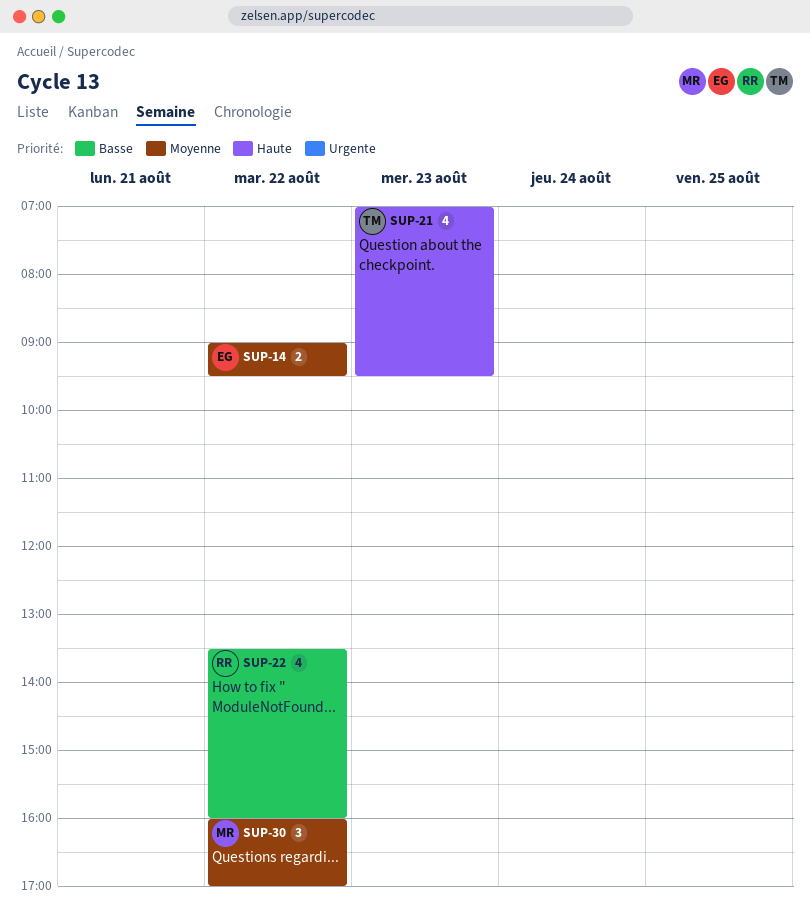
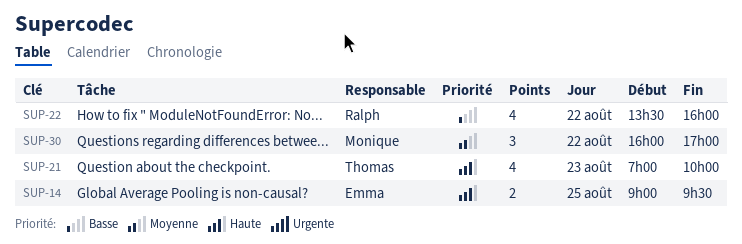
SUP-14, priority: Moyenne -> Haute
SUP-14, day: Aug 22 -> Aug 25
SUP-21, ends: 09:30 -> 10:00

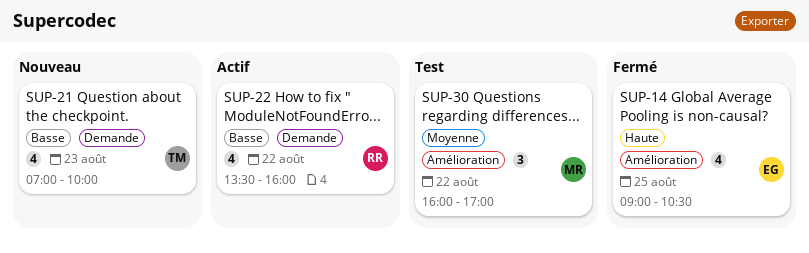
SUP-14, estimate: 2 -> 4
SUP-14, ends: 09:30 -> 10:30
SUP-21, priority: Haute -> Basse

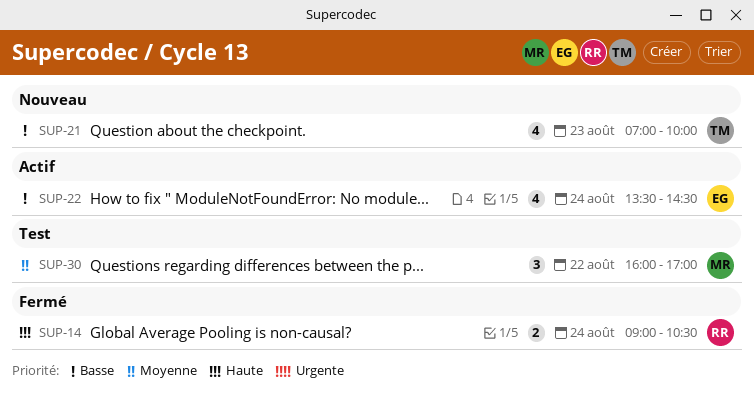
SUP-14, owner: EG -> RR
SUP-14, estimate: 4 -> 2
SUP-14, day: Aug 25 -> Aug 24
SUP-22, owner: RR -> EG
SUP-22, day: Aug 22 -> Aug 24
SUP-22, ends: 16:00 -> 14:30

